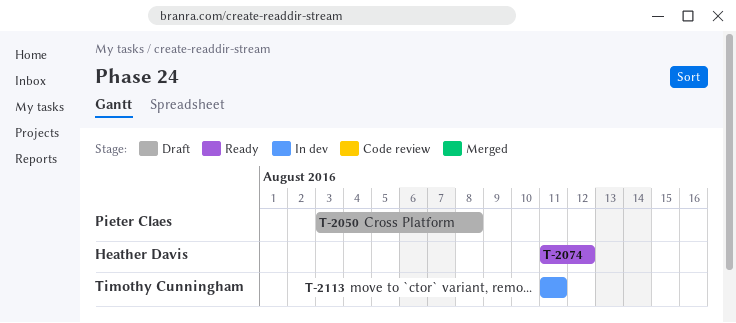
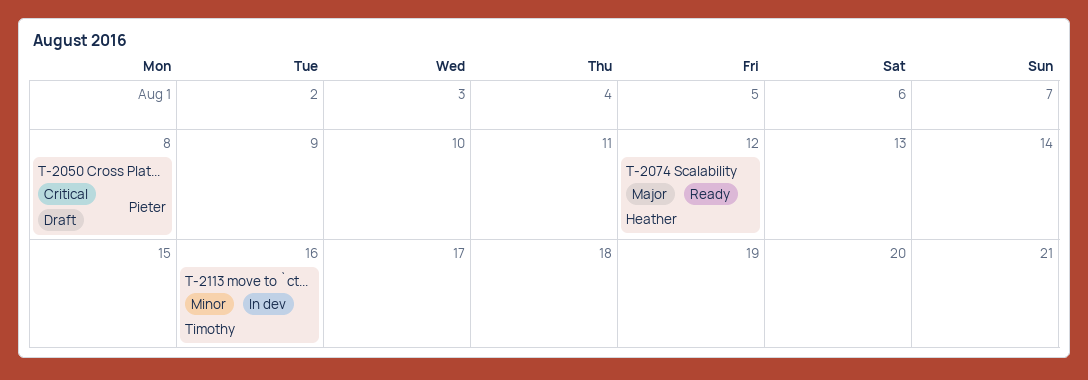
T-2113, due: Aug 11 -> Aug 16

